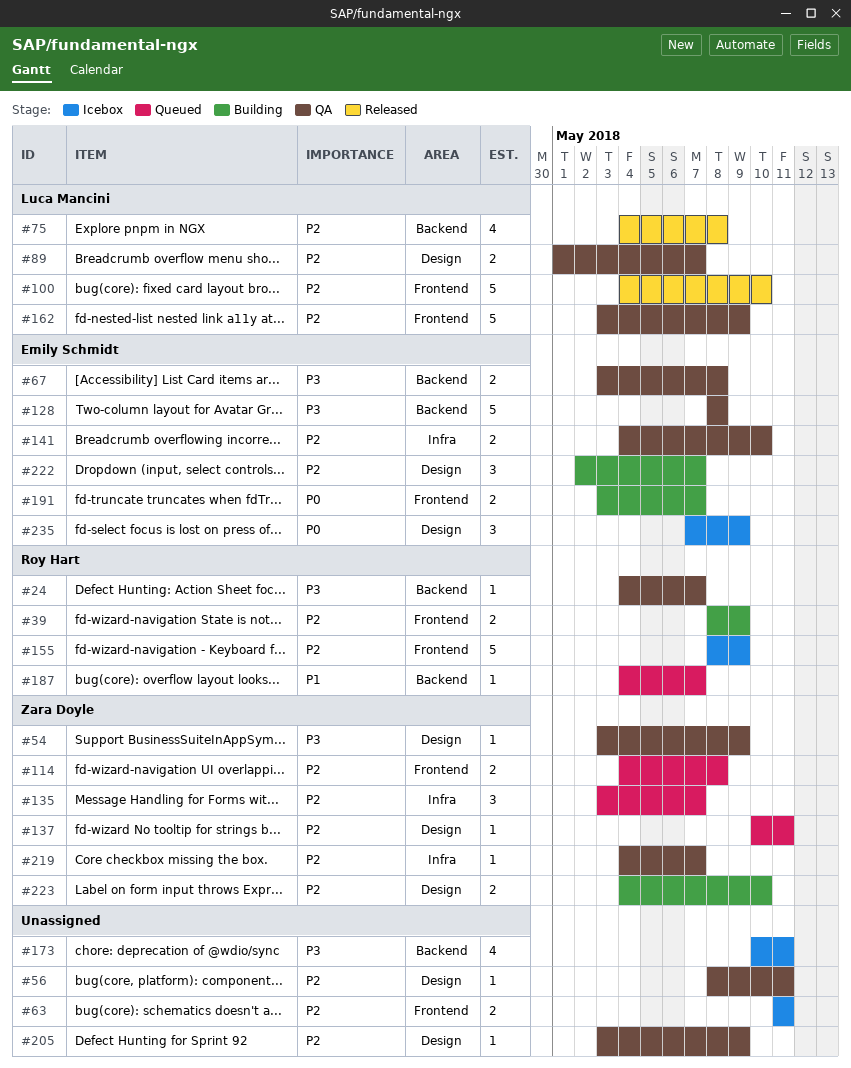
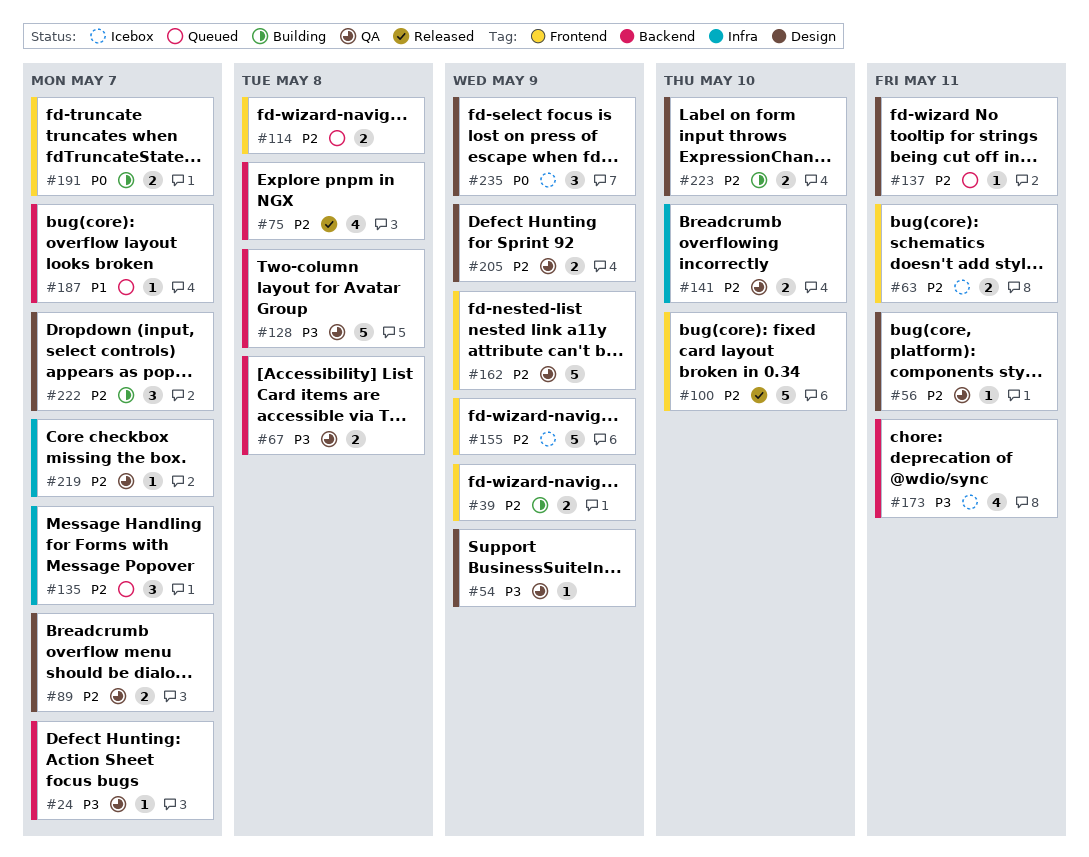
#205, estimate: 1 -> 2

